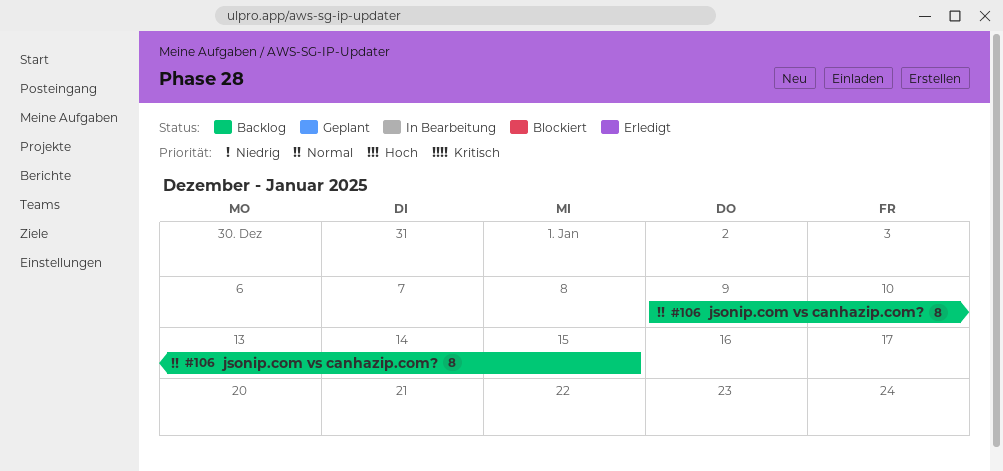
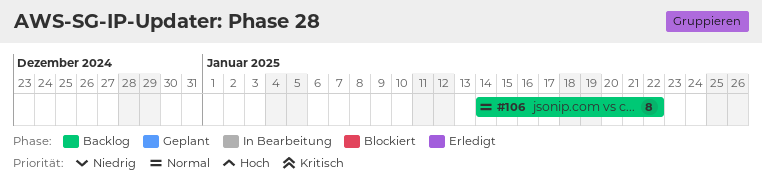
#106, start: Jan 9 -> Jan 14
#106, due: Jan 15 -> Jan 22

